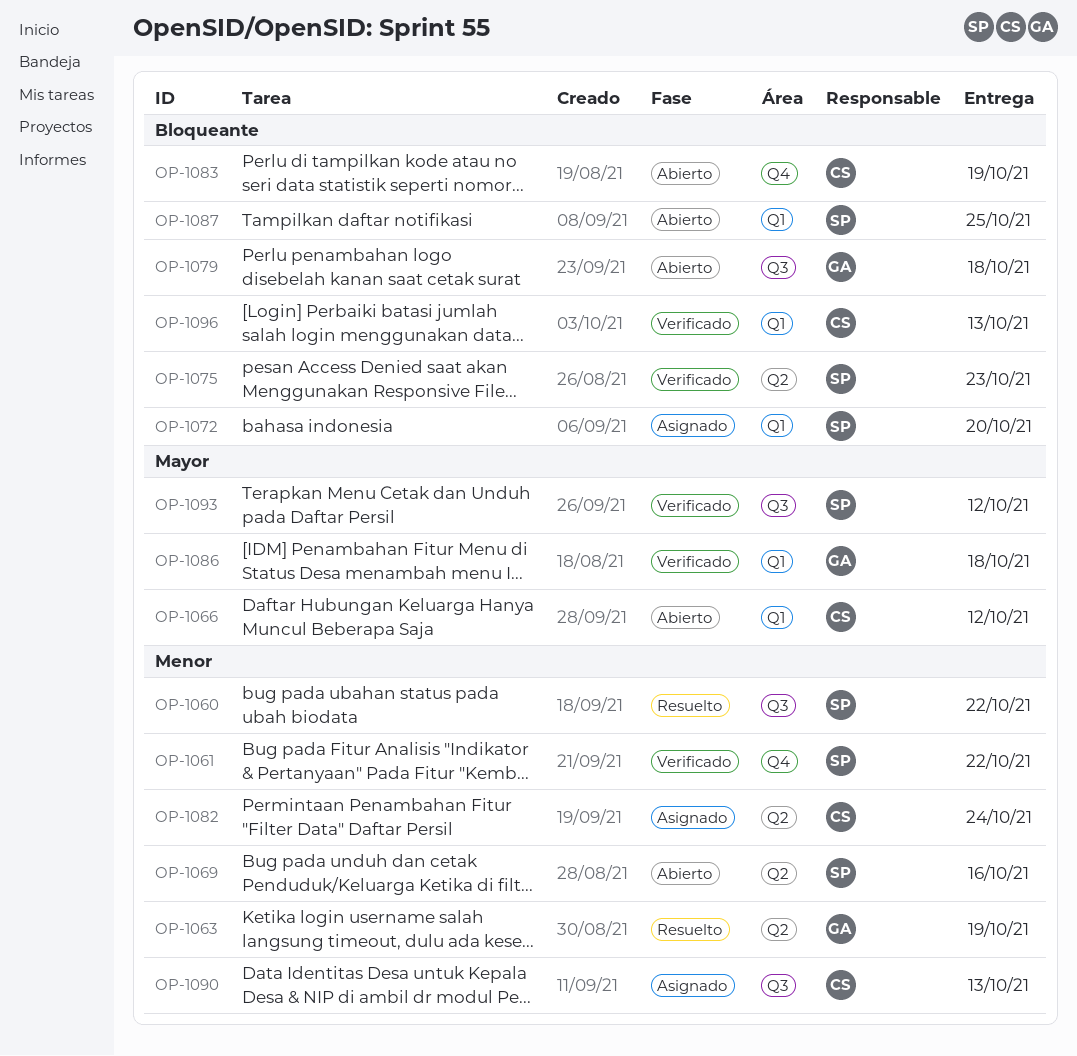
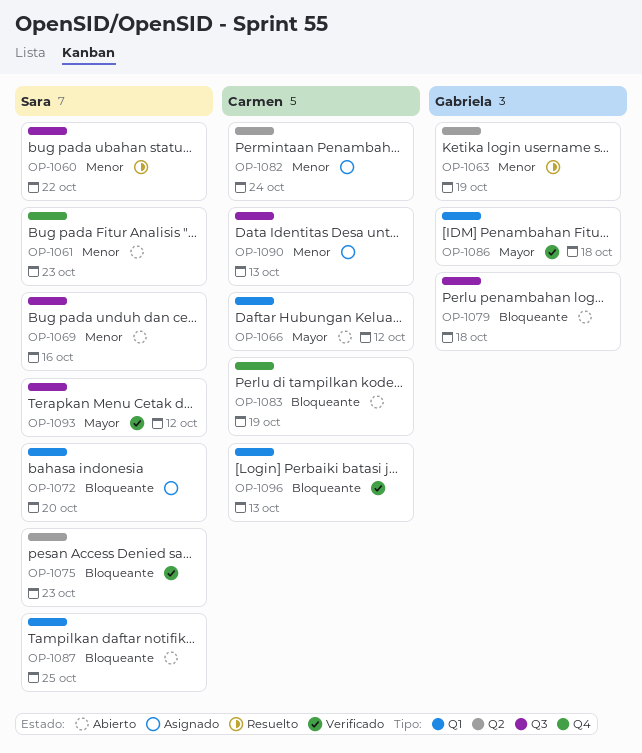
OP-1061, status: Verificado -> Abierto
OP-1061, due: Oct 22 -> Oct 23
OP-1069, label: Q2 -> Q3

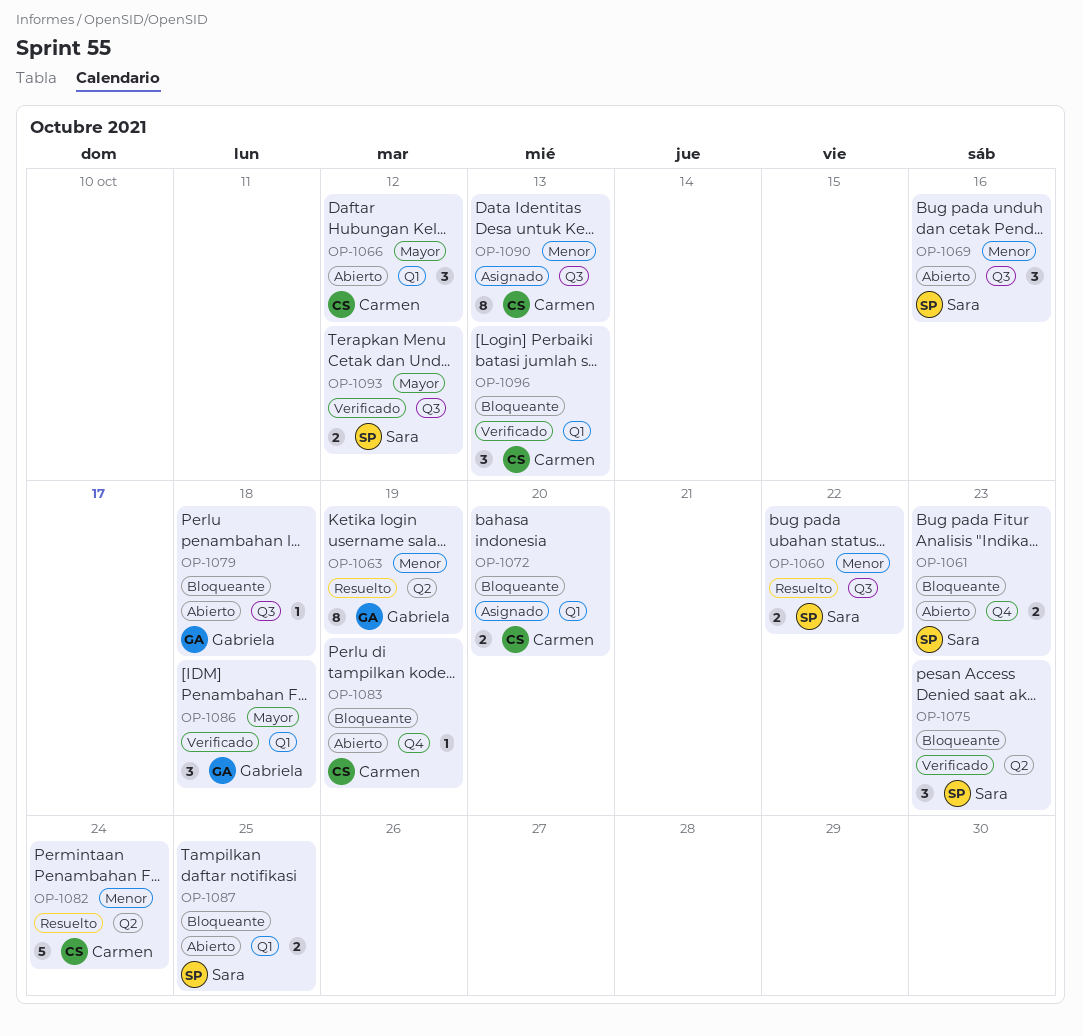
OP-1061, priority: Menor -> Bloqueante
OP-1072, owner: Sara -> Carmen
OP-1082, status: Asignado -> Resuelto

